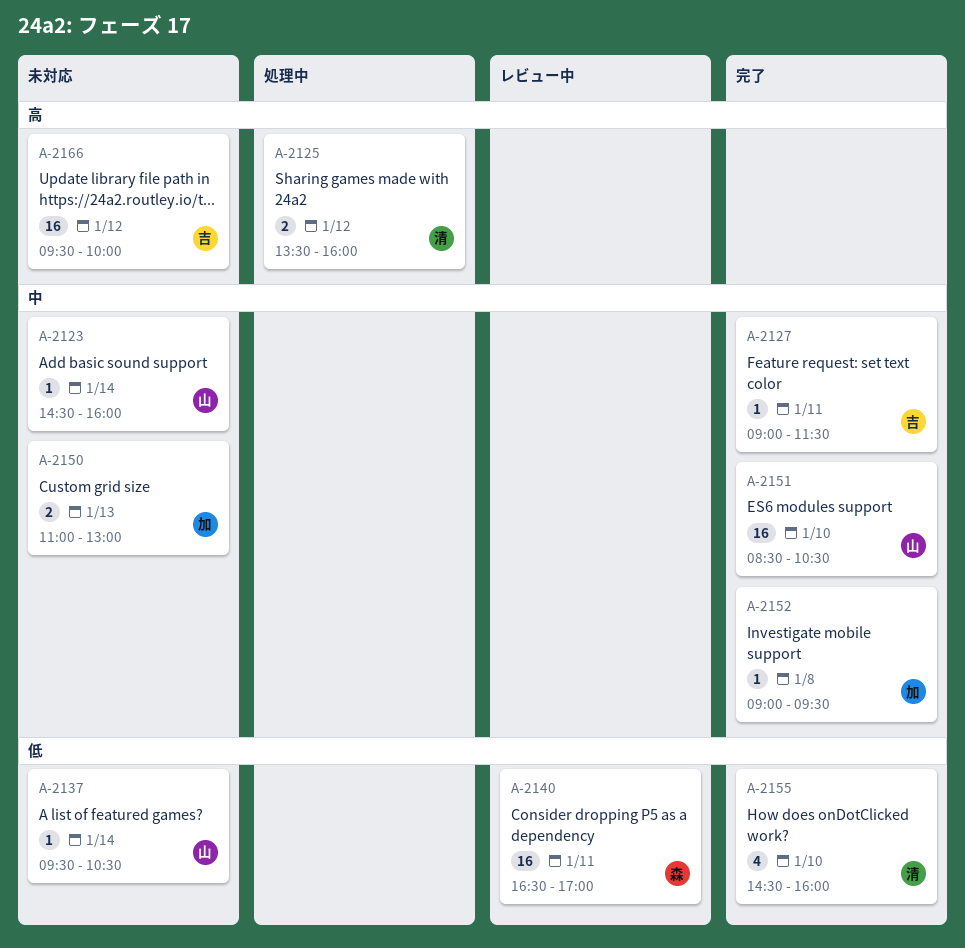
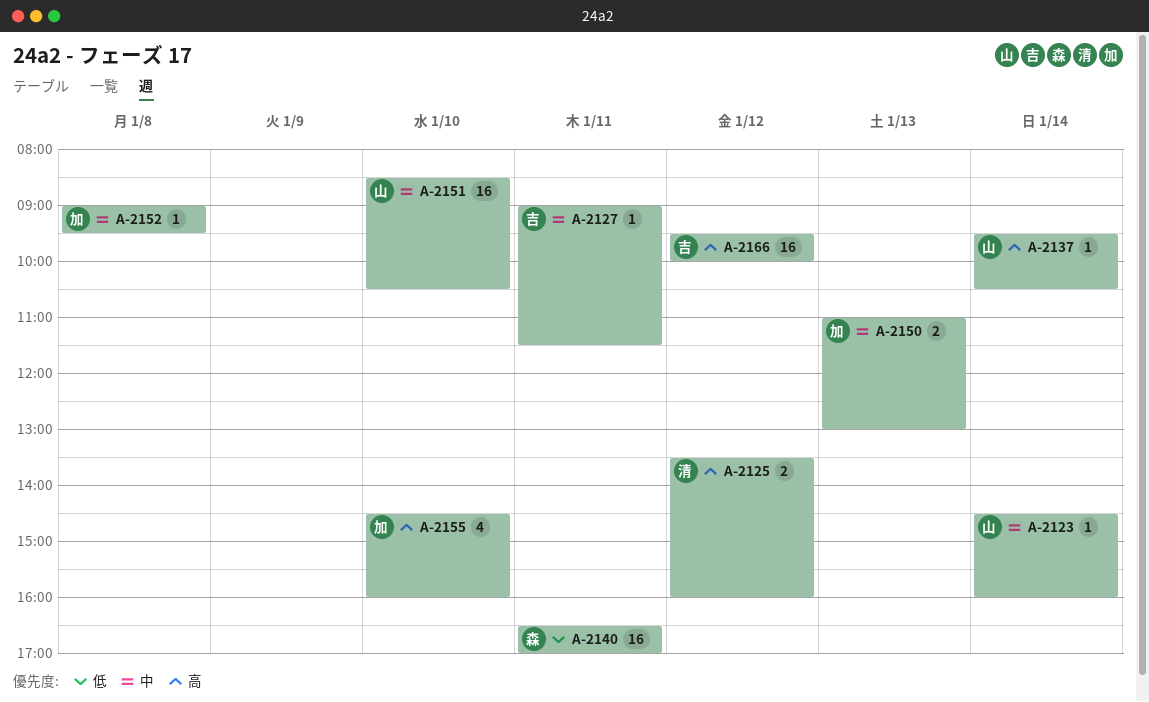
A-2137, priority: 低 -> 高
A-2155, owner: 清 -> 加
A-2155, priority: 低 -> 高

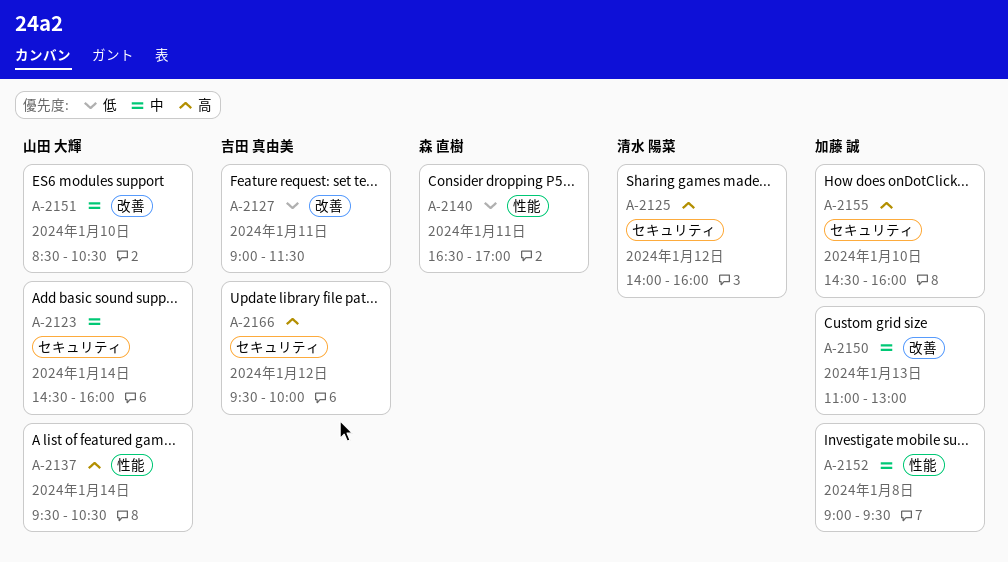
A-2125, begins: 13:30 -> 14:00
A-2127, priority: 中 -> 低

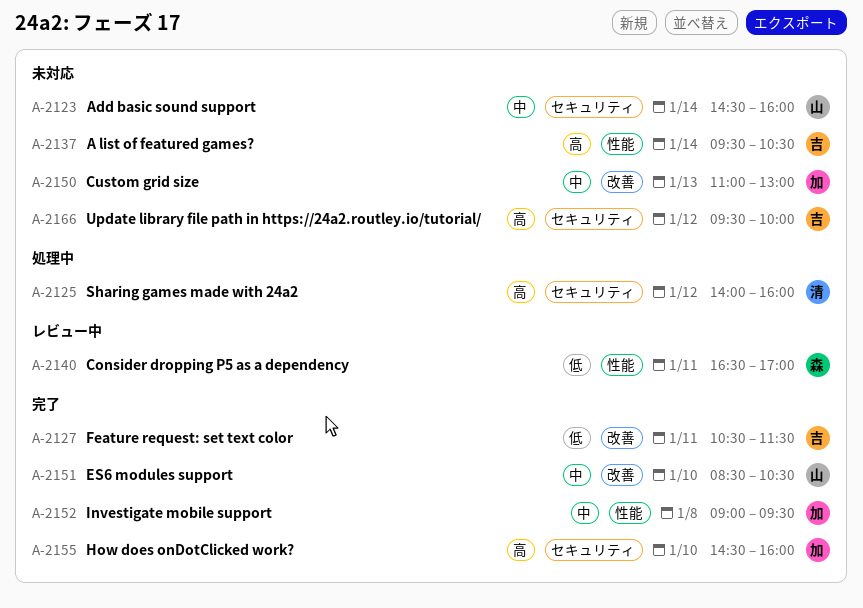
A-2127, begins: 09:00 -> 10:30
A-2137, owner: 山田 大輝 -> 吉田 真由美

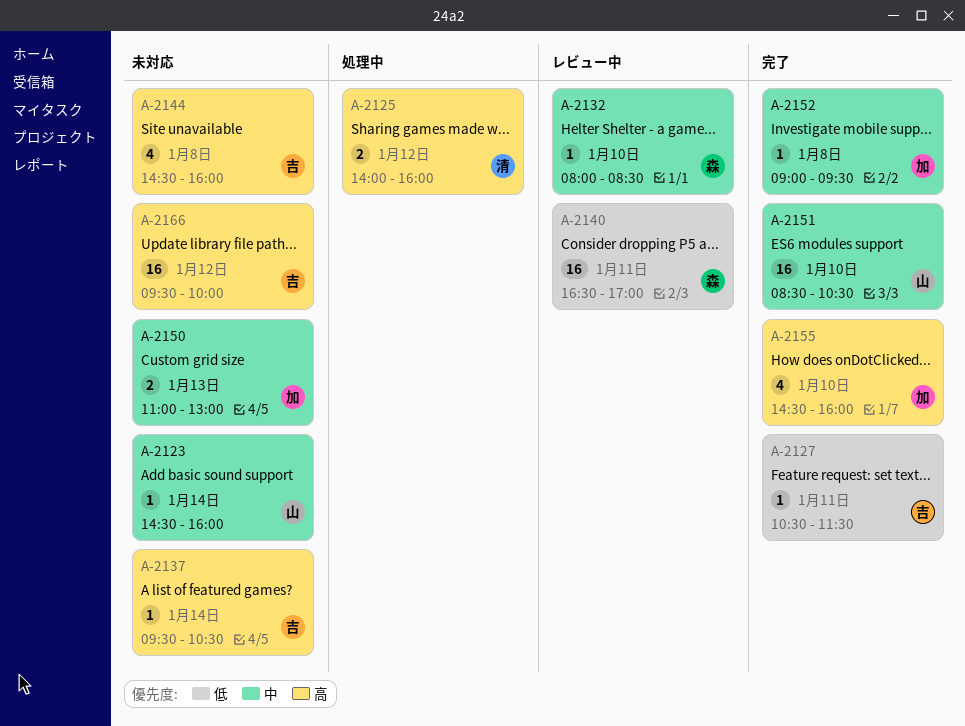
A-2132: none -> present
A-2144: none -> present

